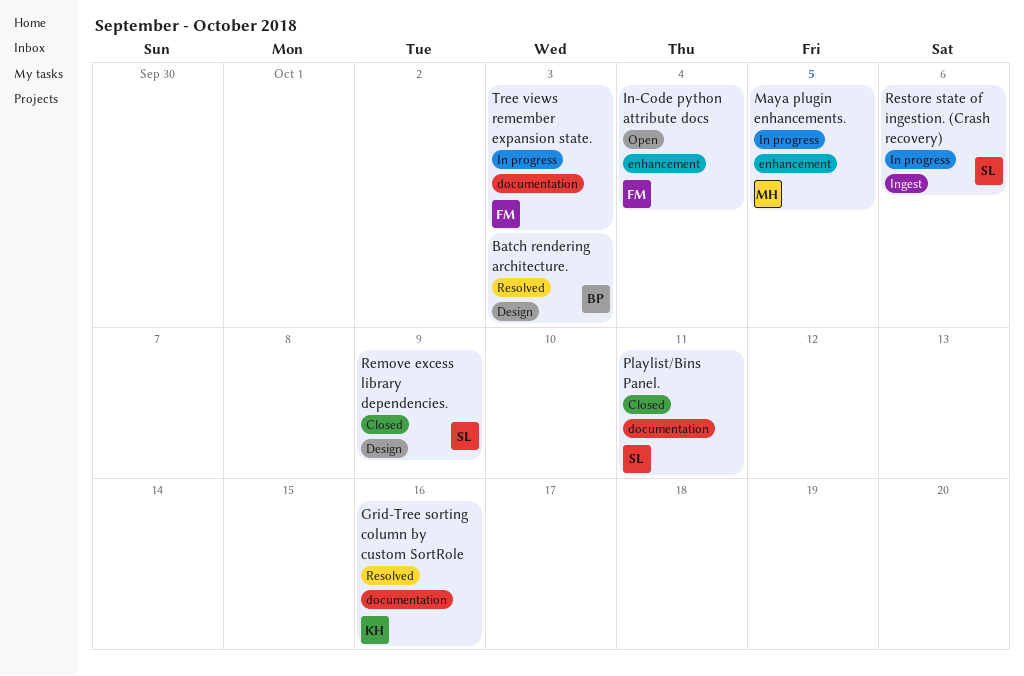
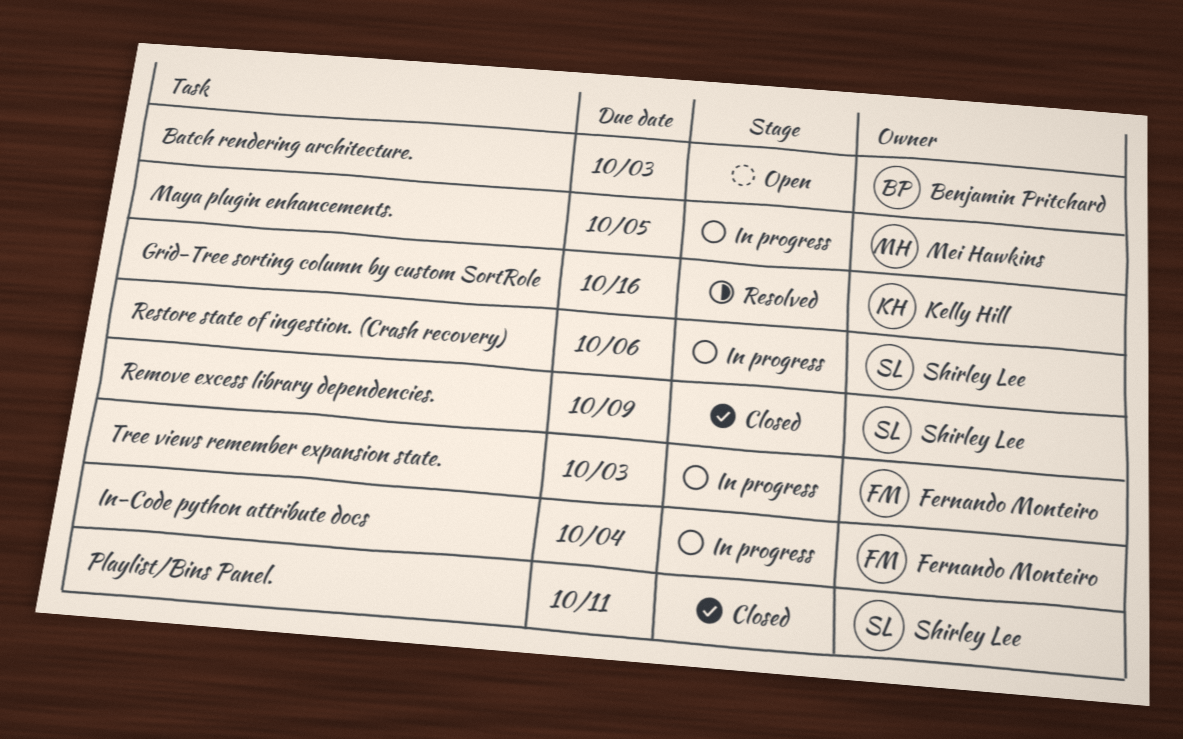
Batch rendering architecture., status: Resolved -> Open
In-Code python attribute docs, status: Open -> In progress

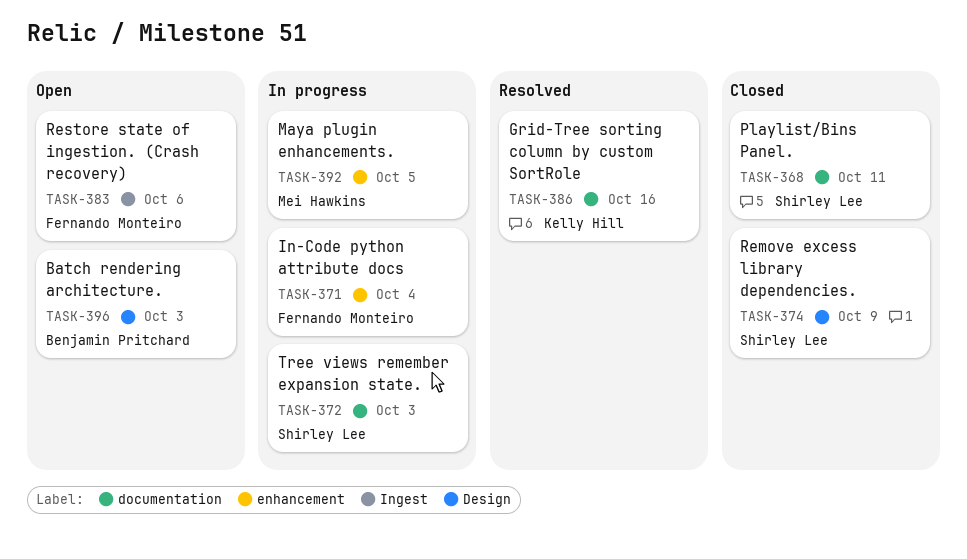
Restore state of ingestion. (Crash recovery), status: In progress -> Open
Restore state of ingestion. (Crash recovery), owner: Shirley Lee -> Fernando Monteiro
Tree views remember expansion state., owner: Fernando Monteiro -> Shirley Lee

